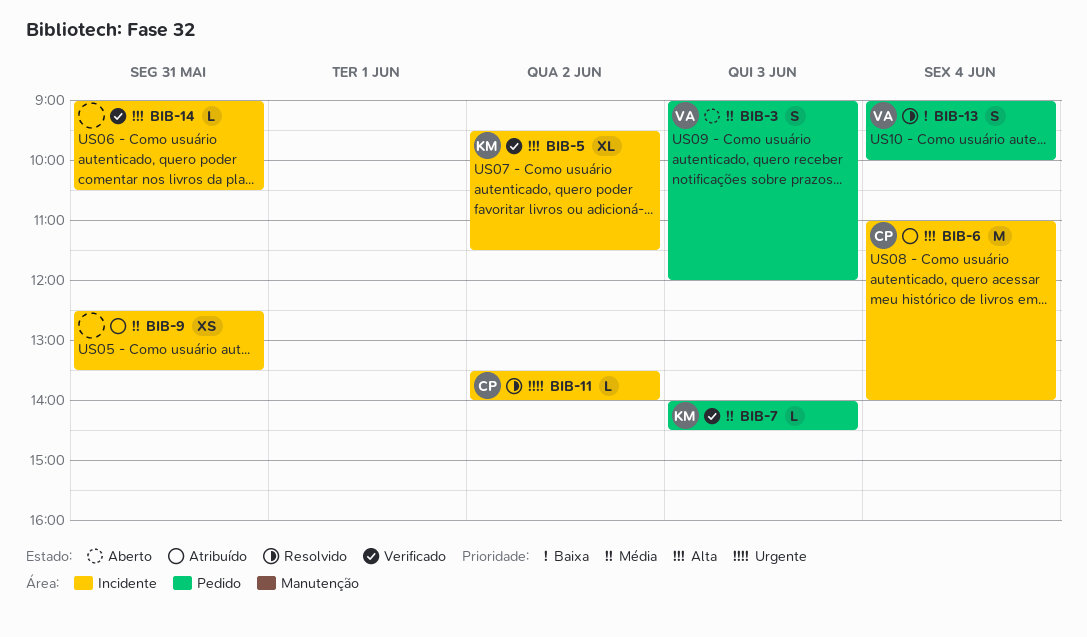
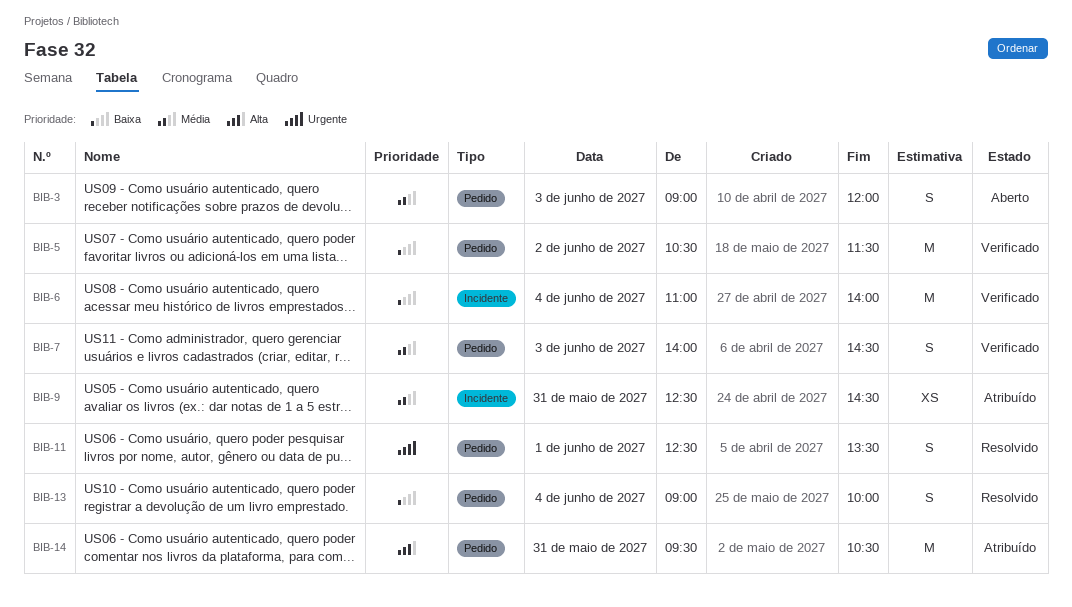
BIB-5, priority: Alta -> Baixa
BIB-5, label: Incidente -> Pedido
BIB-5, estimate: XL -> M
BIB-5, begins: 09:30 -> 10:30
BIB-6, status: Atribuído -> Verificado
BIB-6, priority: Alta -> Baixa
BIB-7, estimate: L -> S
BIB-9, ends: 13:30 -> 14:30
BIB-11, label: Incidente -> Pedido
BIB-11, estimate: L -> S
BIB-11, day: Jun 2 -> Jun 1
BIB-11, begins: 13:30 -> 12:30
BIB-11, ends: 14:00 -> 13:30
BIB-14, status: Verificado -> Atribuído
BIB-14, label: Incidente -> Pedido
BIB-14, estimate: L -> M
BIB-14, begins: 09:00 -> 09:30

